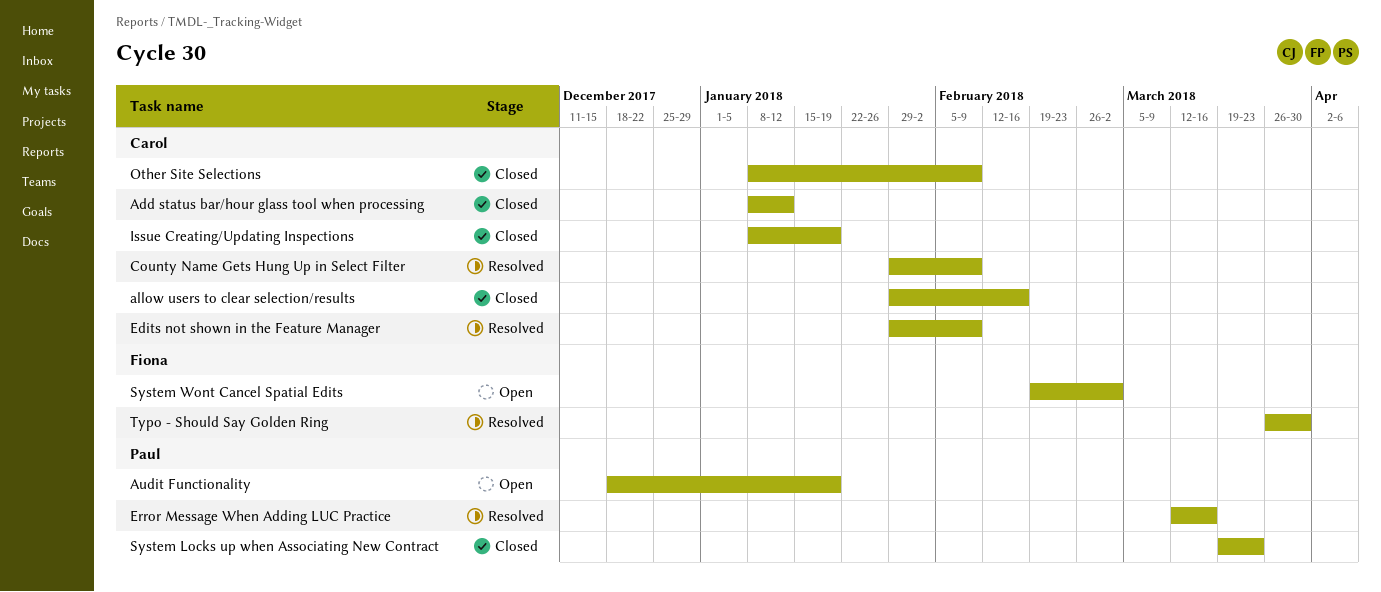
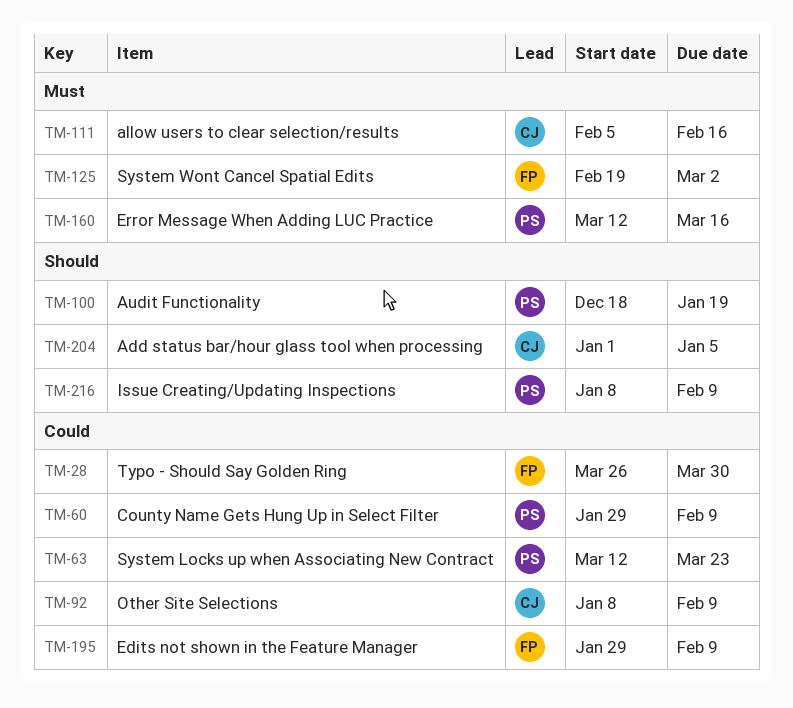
Add status bar/hour glass tool when processing, start: Jan 8 -> Jan 1
Add status bar/hour glass tool when processing, due: Jan 12 -> Jan 5
allow users to clear selection/results, start: Jan 29 -> Feb 5
County Name Gets Hung Up in Select Filter, owner: Carol -> Paul
Edits not shown in the Feature Manager, owner: Carol -> Fiona
Issue Creating/Updating Inspections, owner: Carol -> Paul
Issue Creating/Updating Inspections, due: Jan 19 -> Feb 9
System Locks up when Associating New Contract, start: Mar 19 -> Mar 12

